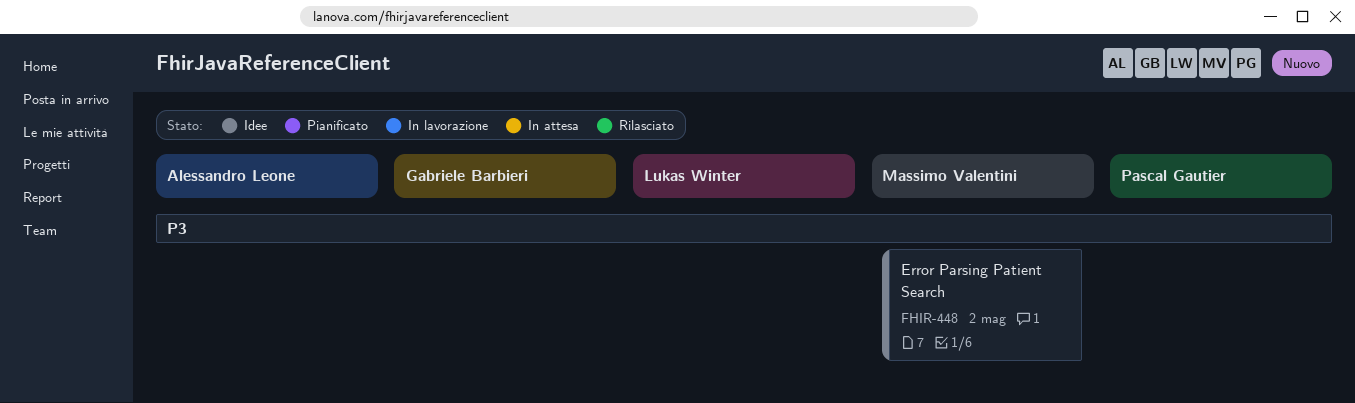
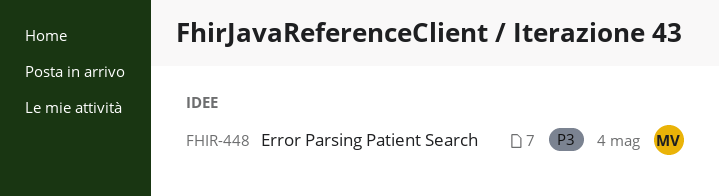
FHIR-448, due: May 2 -> May 4

